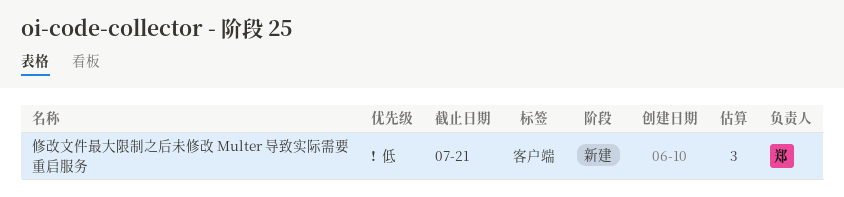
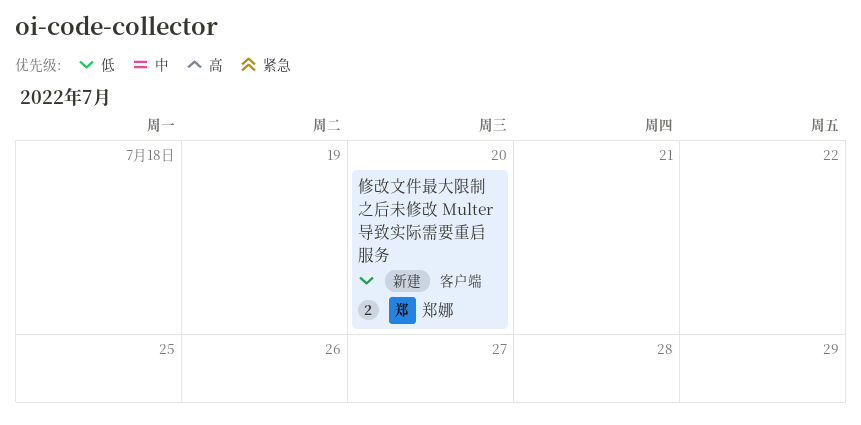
修改文件最大限制之后未修改 Multer 导致实际需要重启服务, estimate: 3 -> 2
修改文件最大限制之后未修改 Multer 导致实际需要重启服务, due: Jul 21 -> Jul 20

